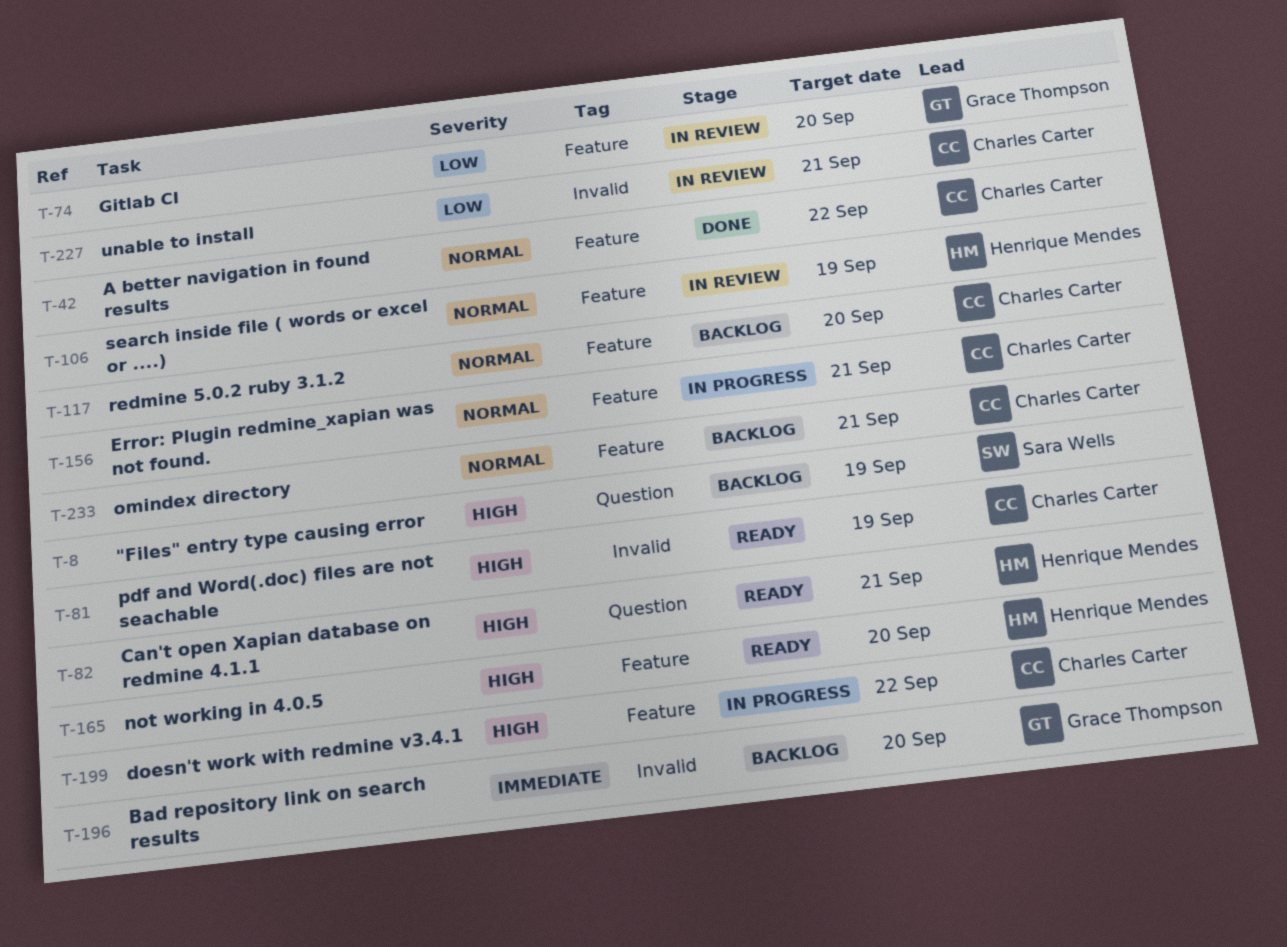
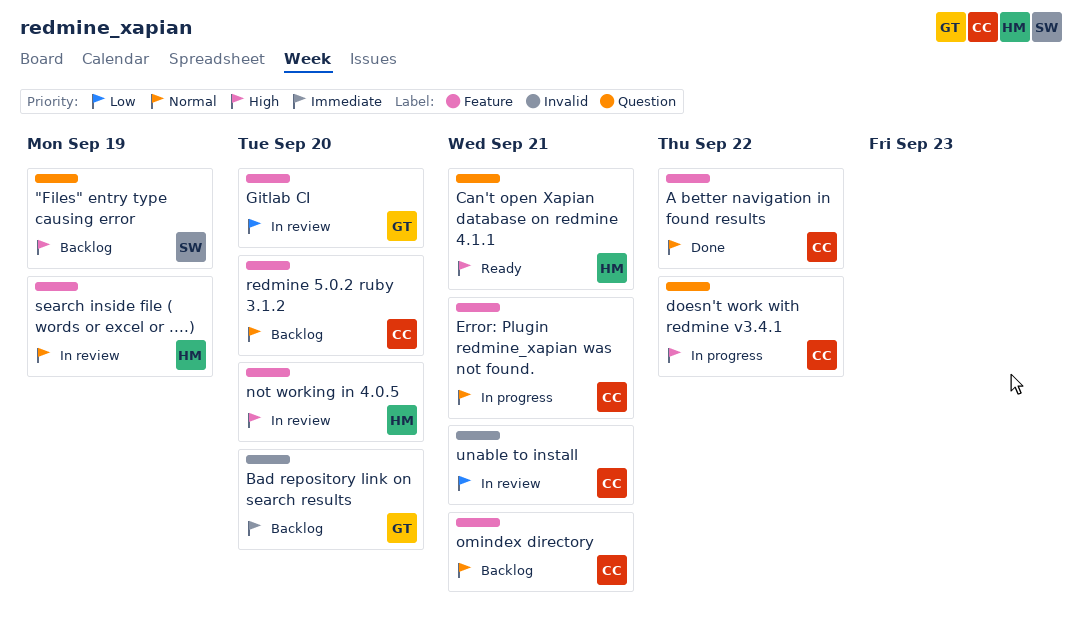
doesn't work with redmine v3.4.1, label: Feature -> Question
not working in 4.0.5, status: Ready -> In review
pdf and Word(.doc) files are not seachable: present -> none

